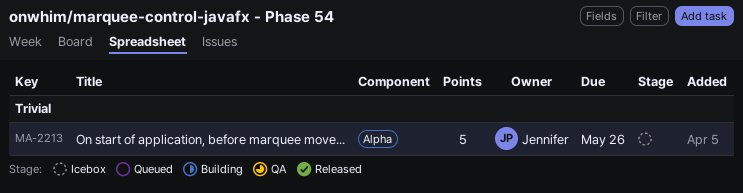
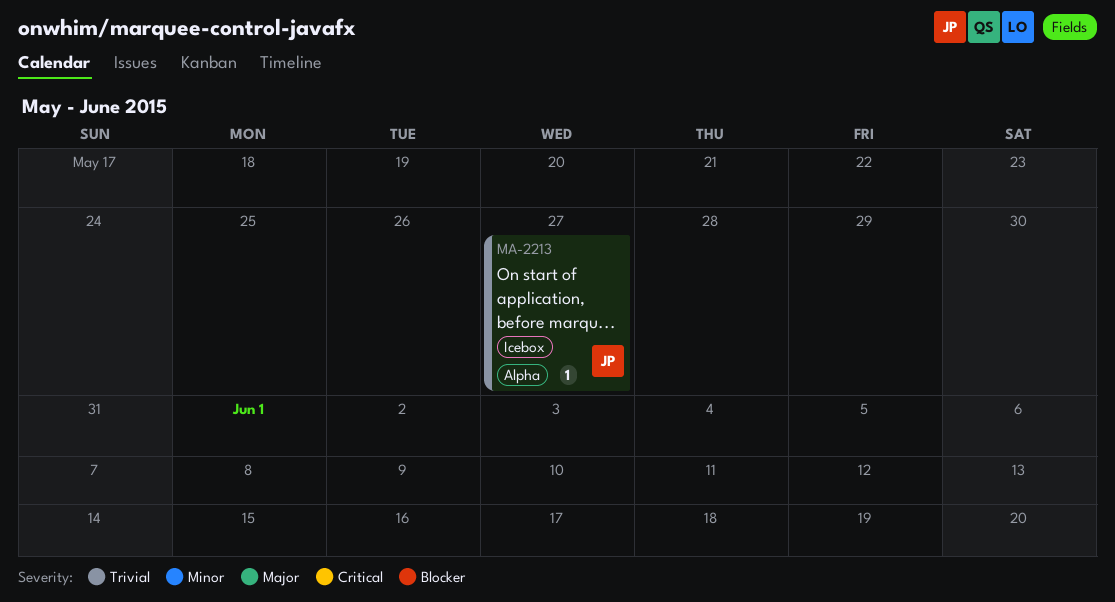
MA-2213, estimate: 5 -> 1
MA-2213, due: May 26 -> May 27

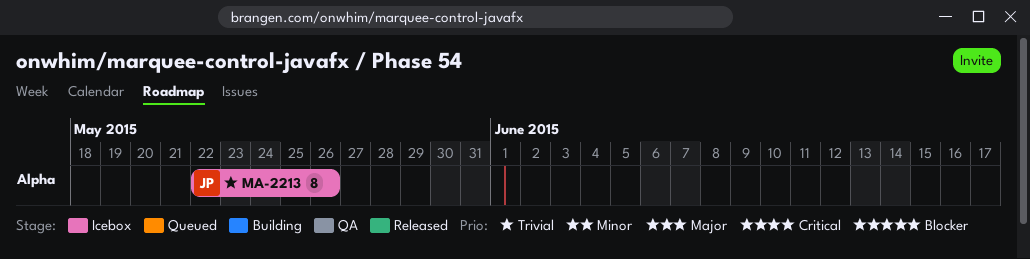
MA-2213, estimate: 1 -> 8
MA-2213, due: May 27 -> May 26

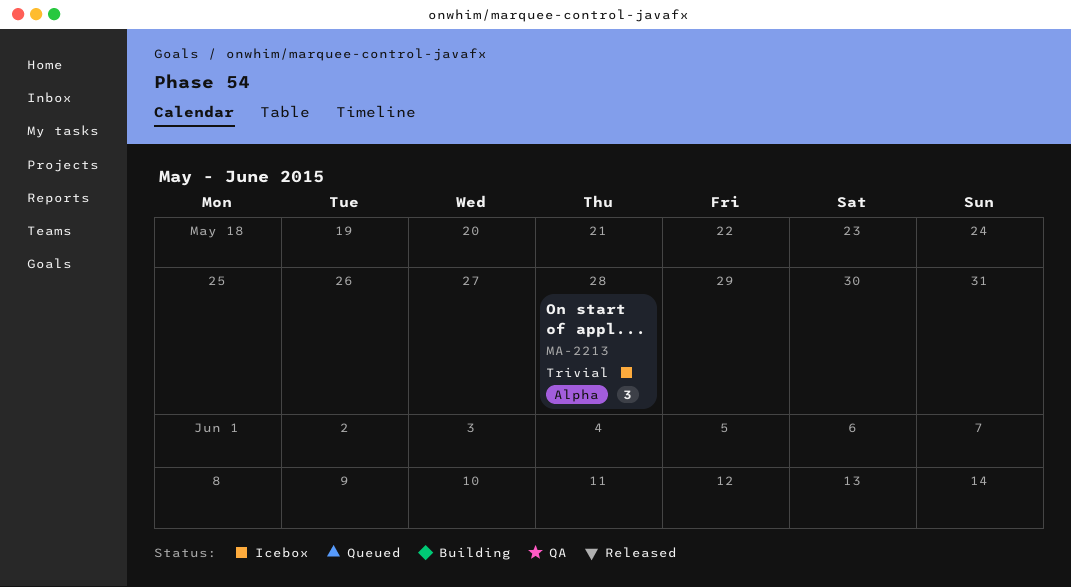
MA-2213, estimate: 8 -> 3
MA-2213, due: May 26 -> May 28

